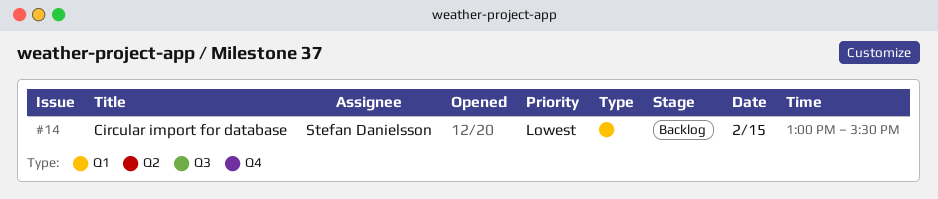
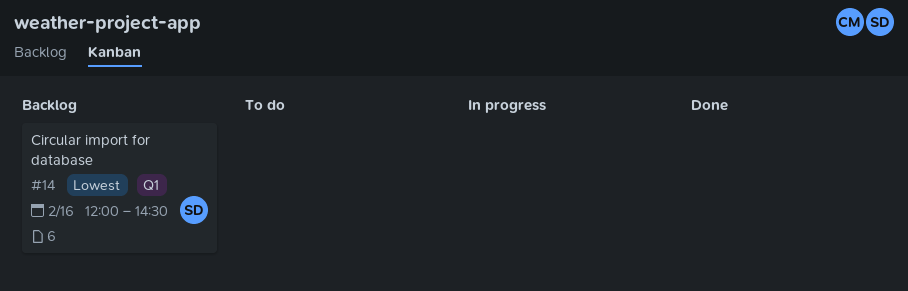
#14, day: Feb 15 -> Feb 16
#14, begins: 13:00 -> 12:00
#14, ends: 15:30 -> 14:30

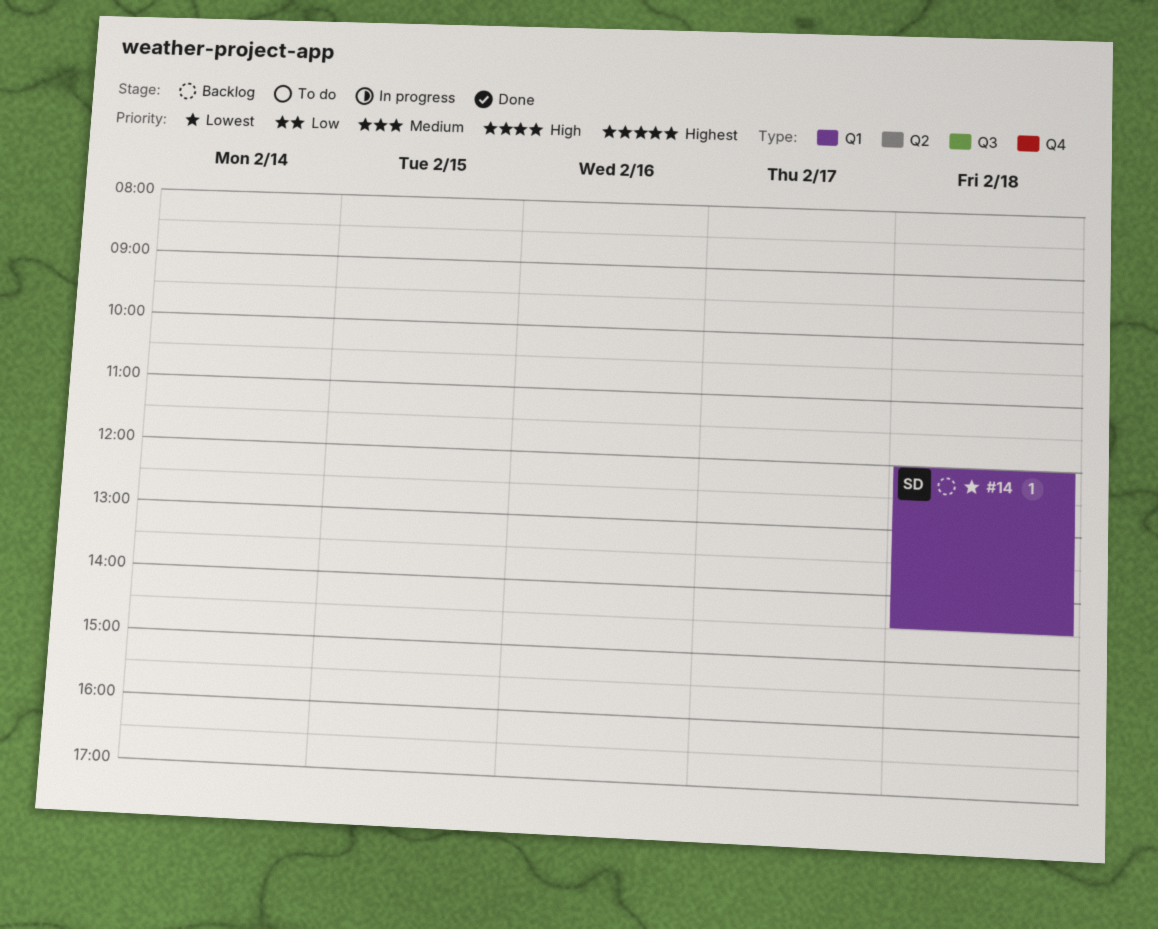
#14, day: Feb 16 -> Feb 18

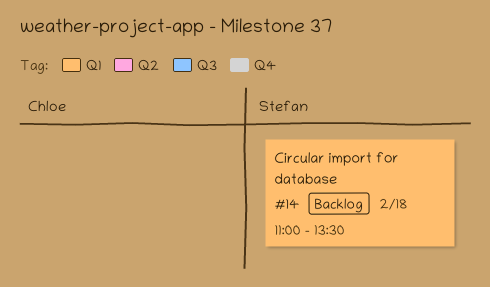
#14, begins: 12:00 -> 11:00
#14, ends: 14:30 -> 13:30

